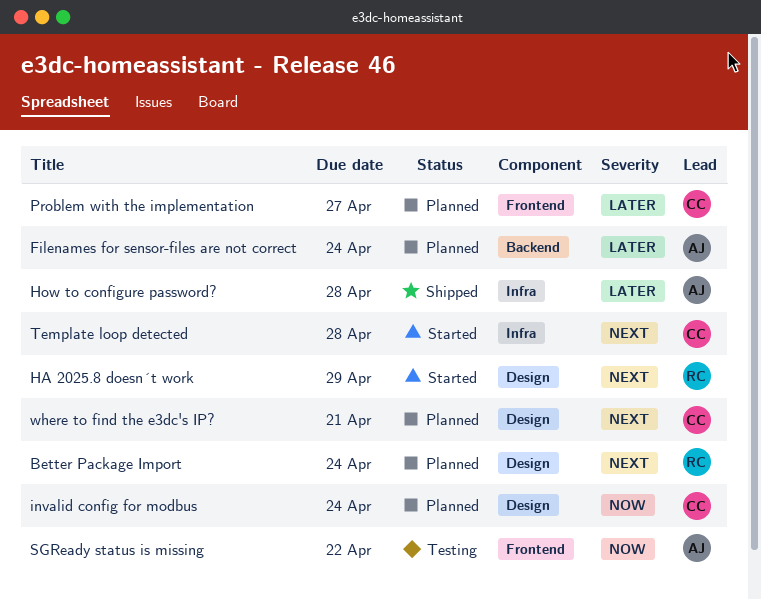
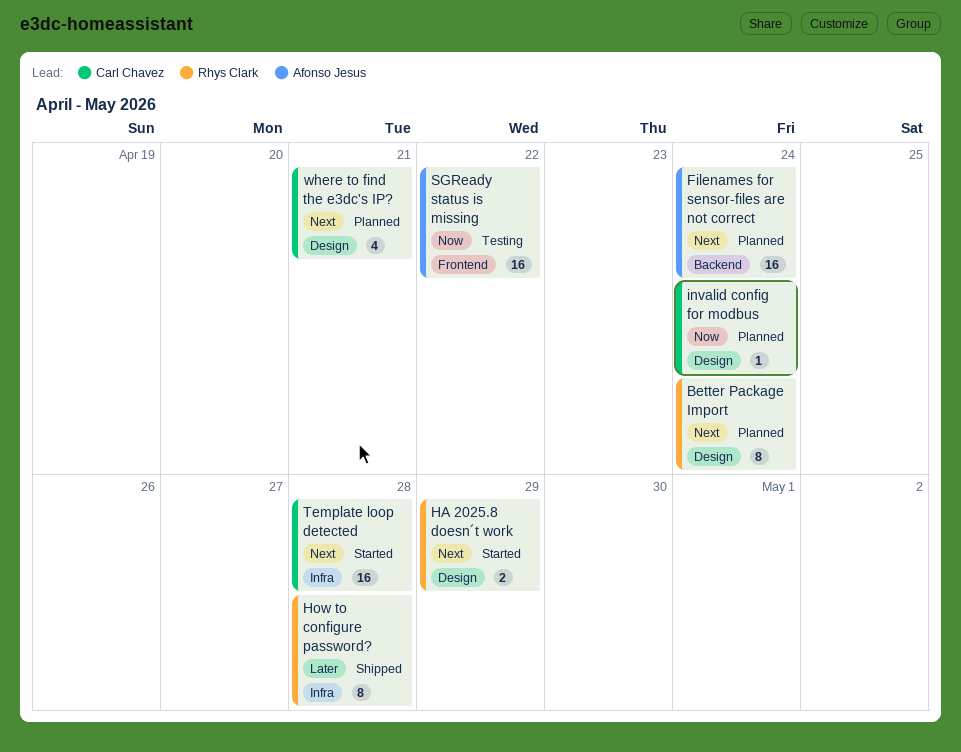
Filenames for sensor-files are not correct, priority: Later -> Next
How to configure password?, owner: Afonso Jesus -> Rhys Clark
Problem with the implementation: present -> none

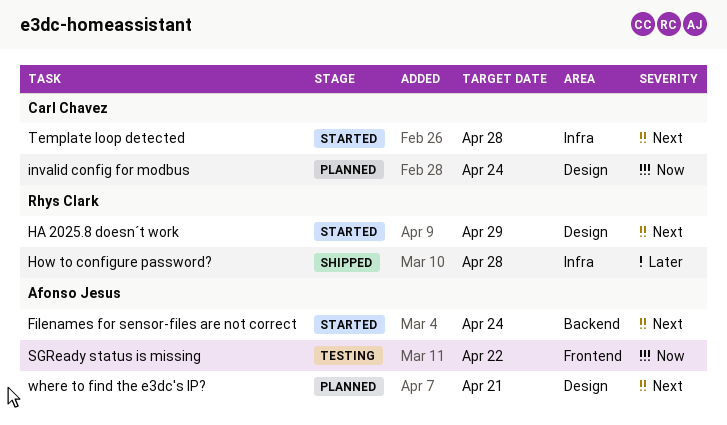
Better Package Import: present -> none
Filenames for sensor-files are not correct, status: Planned -> Started
where to find the e3dc's IP?, owner: Carl Chavez -> Afonso Jesus

